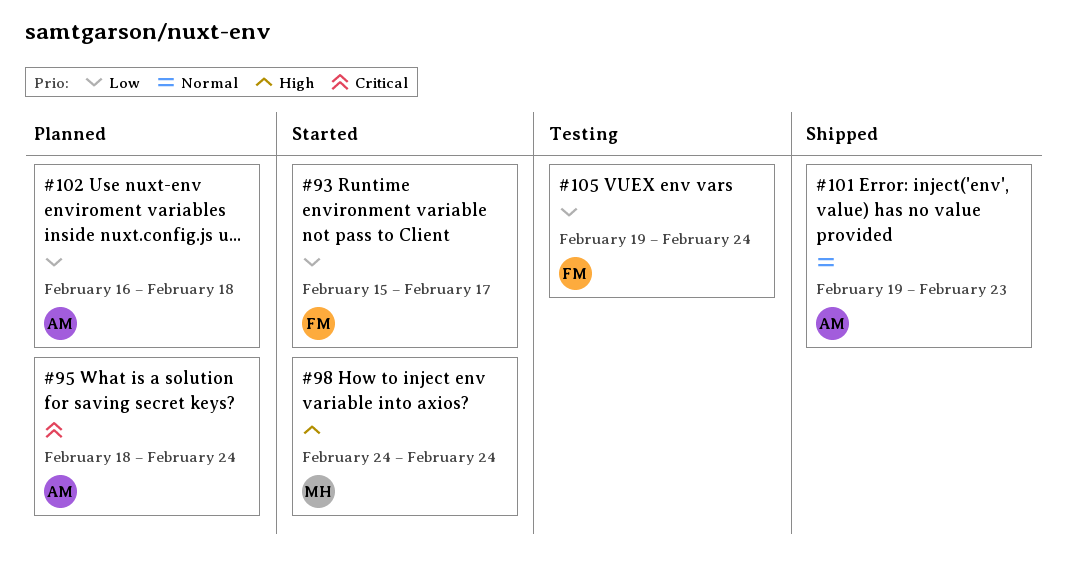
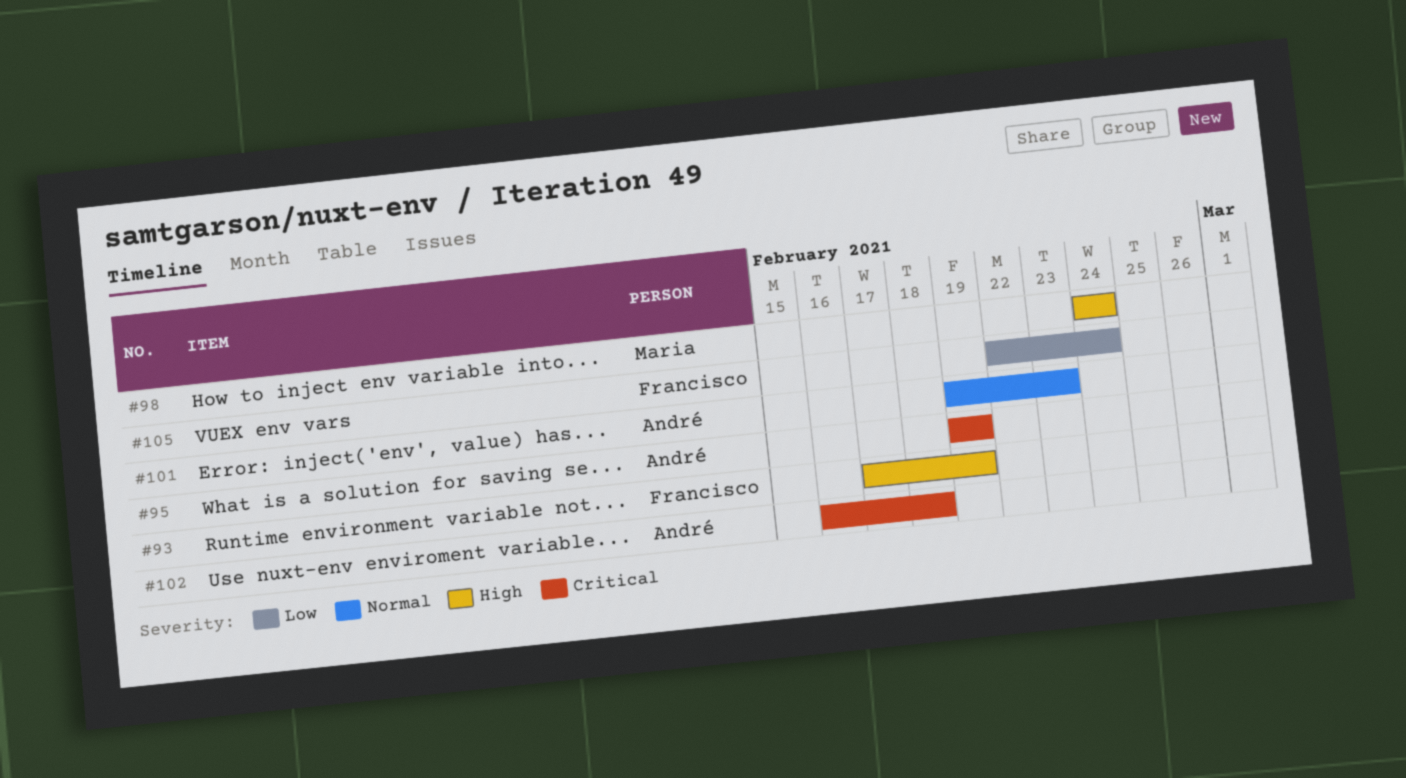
#93, priority: Low -> High
#93, start: Feb 15 -> Feb 17
#93, due: Feb 17 -> Feb 19
#95, start: Feb 18 -> Feb 19
#95, due: Feb 24 -> Feb 19
#102, priority: Low -> Critical
#105, start: Feb 19 -> Feb 22

